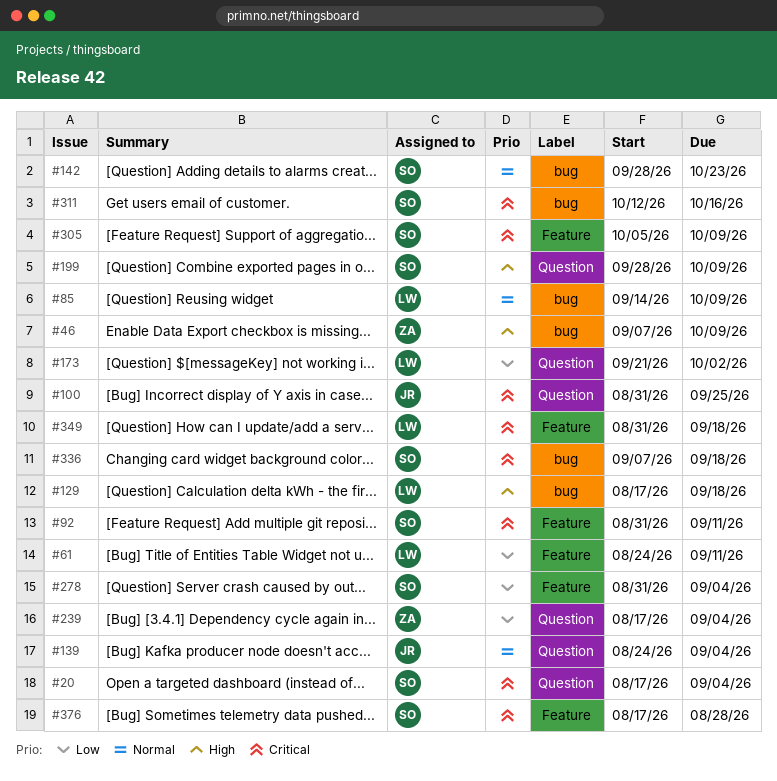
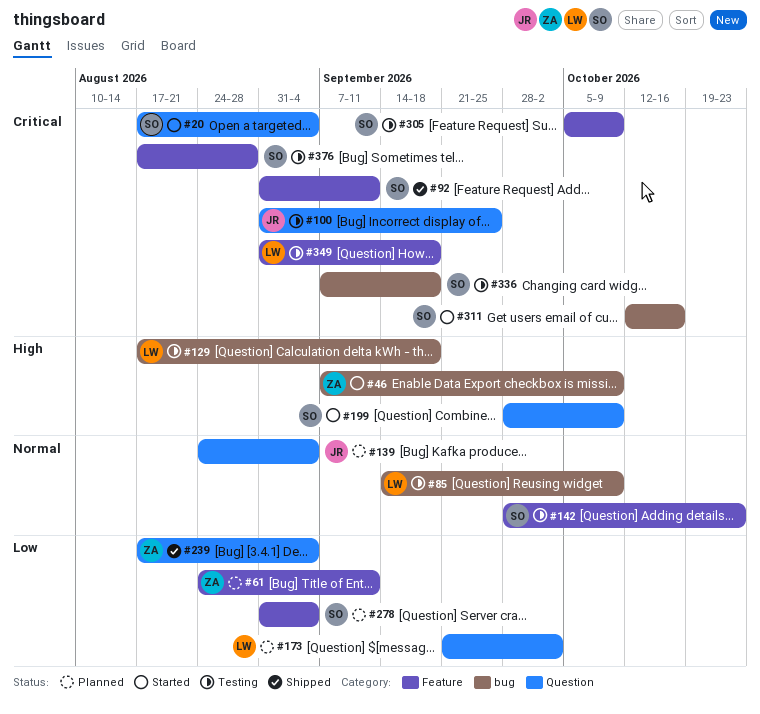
#61, owner: LW -> ZA
#142, label: bug -> Feature

